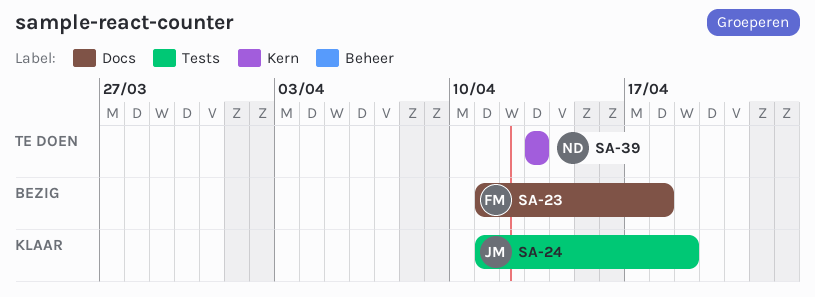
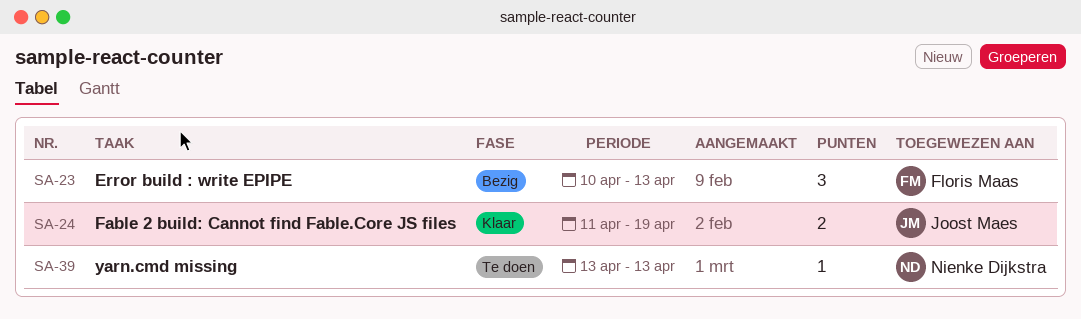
SA-23, start: Apr 11 -> Apr 10
SA-23, due: Apr 18 -> Apr 13

